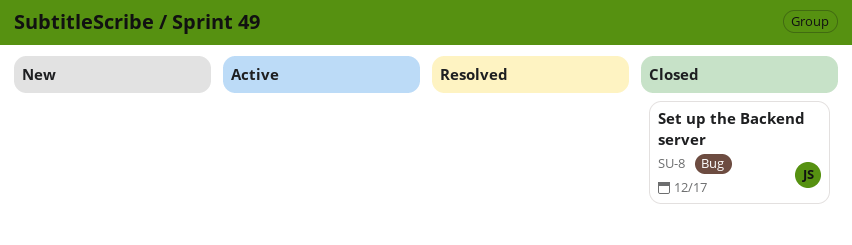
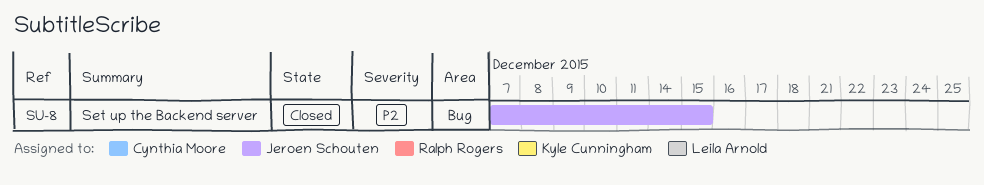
SU-8, due: Dec 17 -> Dec 15

